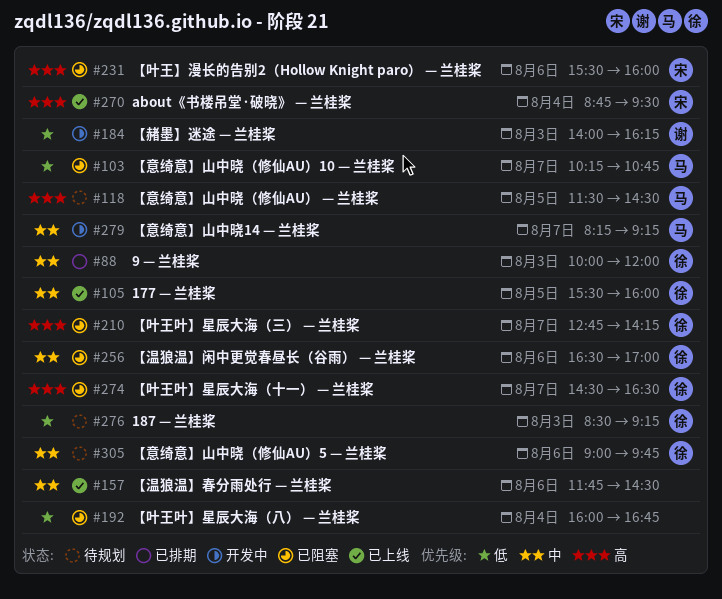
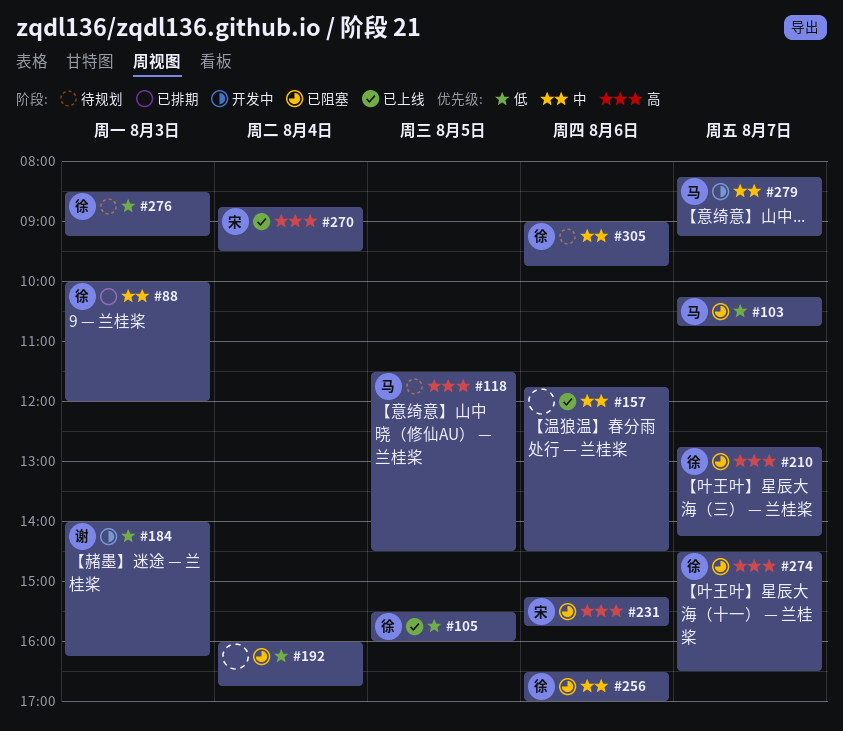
#105, priority: 中 -> 低
#231, begins: 15:30 -> 15:15
#231, ends: 16:00 -> 15:45

